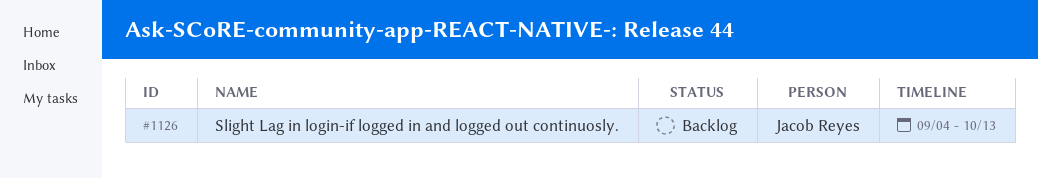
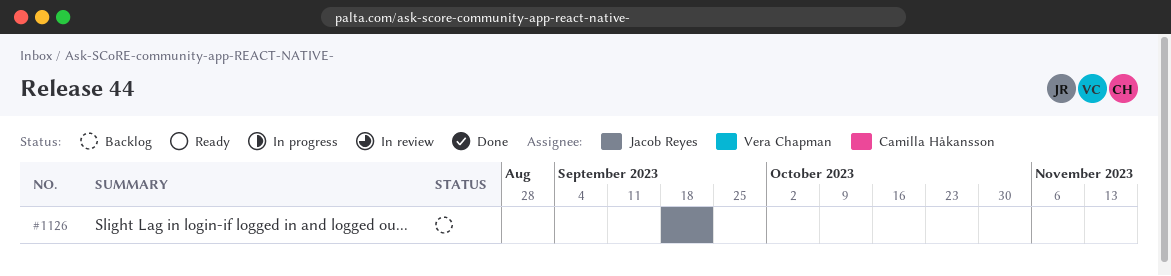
#1126, start: Sep 4 -> Sep 18
#1126, due: Oct 13 -> Sep 22

